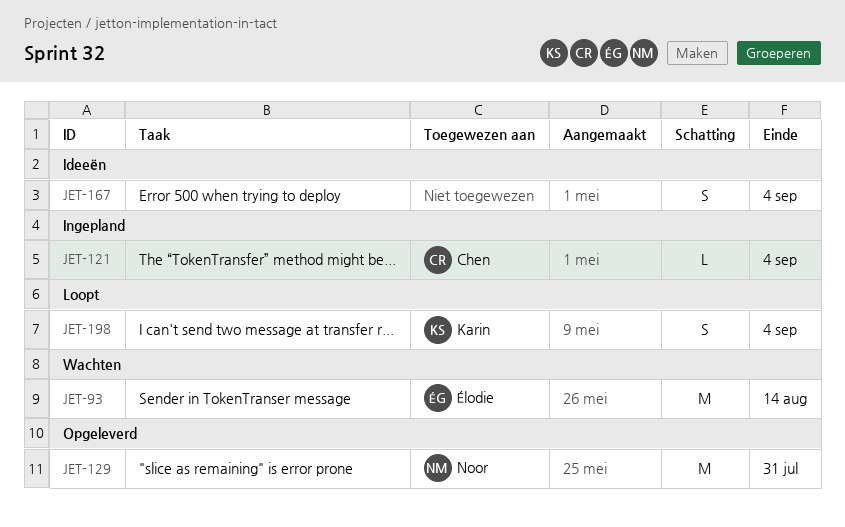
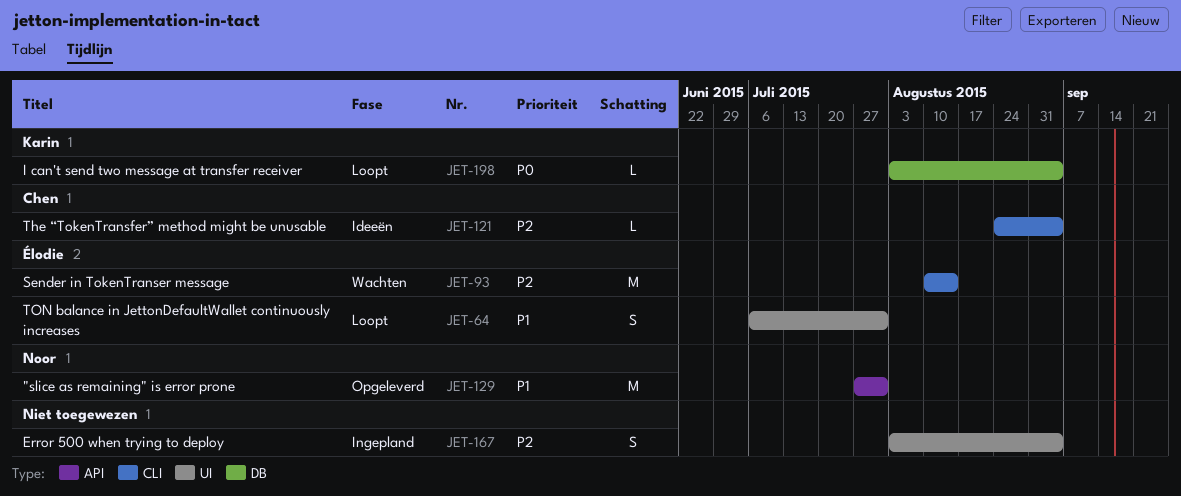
JET-64: none -> present
JET-121, status: Ingepland -> Ideeën
JET-167, status: Ideeën -> Ingepland
JET-198, estimate: S -> L

